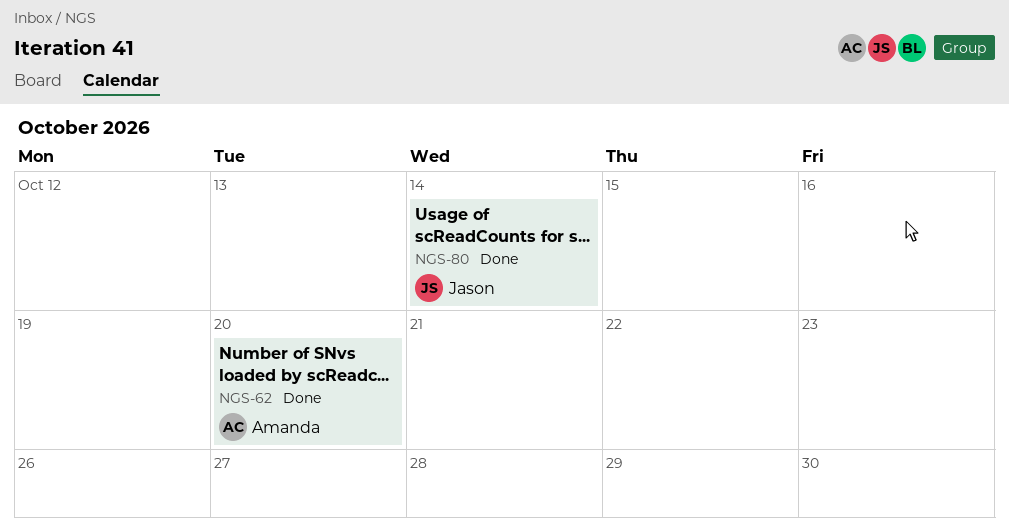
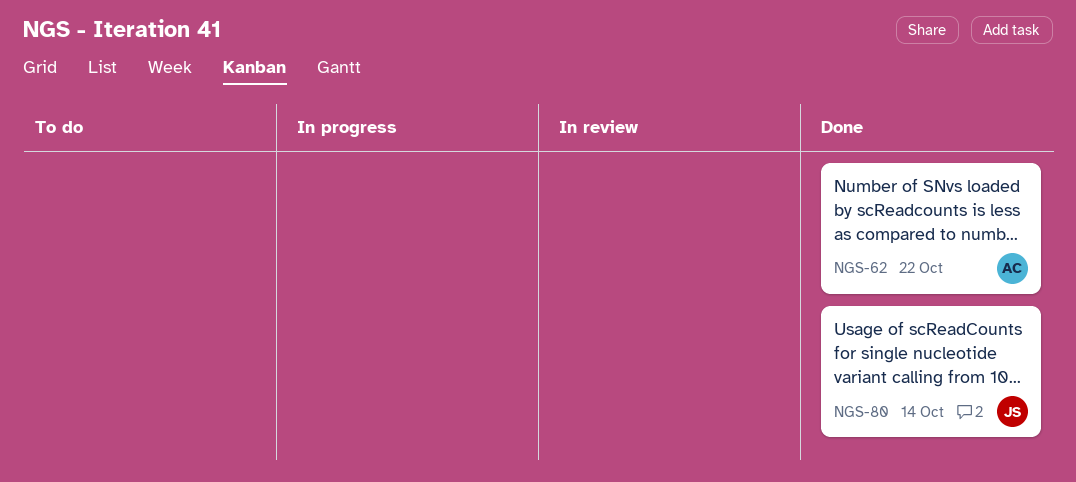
NGS-62, due: Oct 20 -> Oct 22

